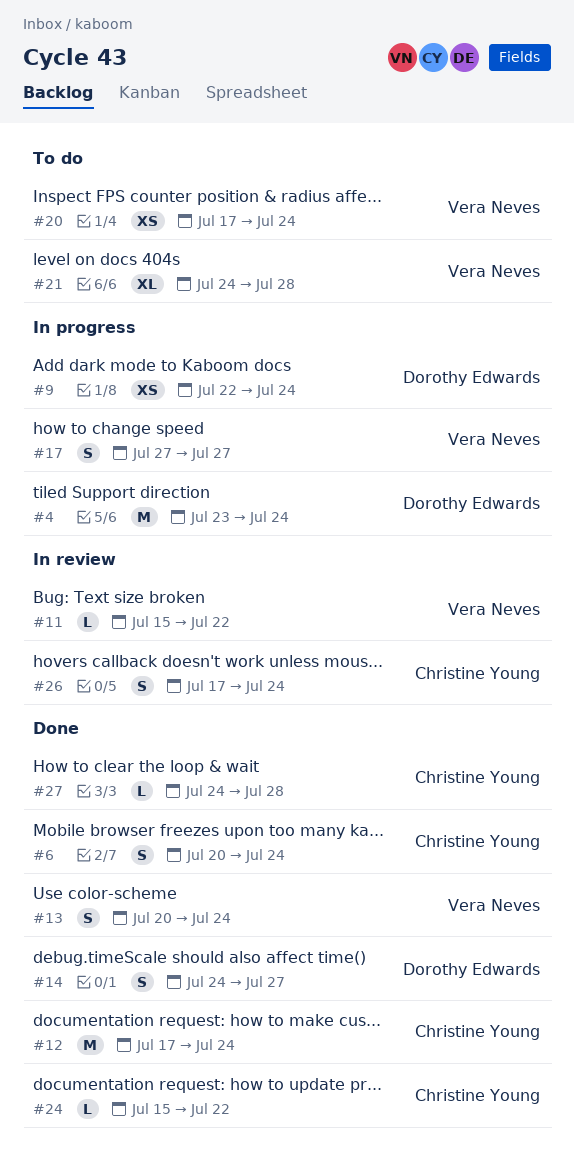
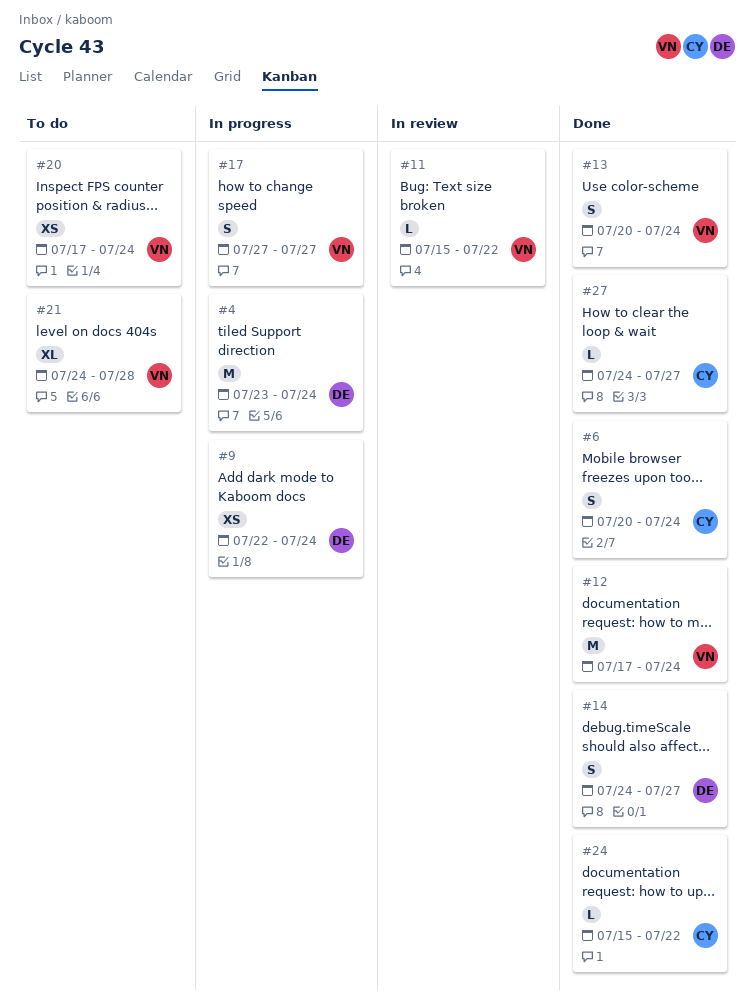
#12, owner: Christine Young -> Vera Neves
#26: present -> none
#27, due: Jul 28 -> Jul 27

